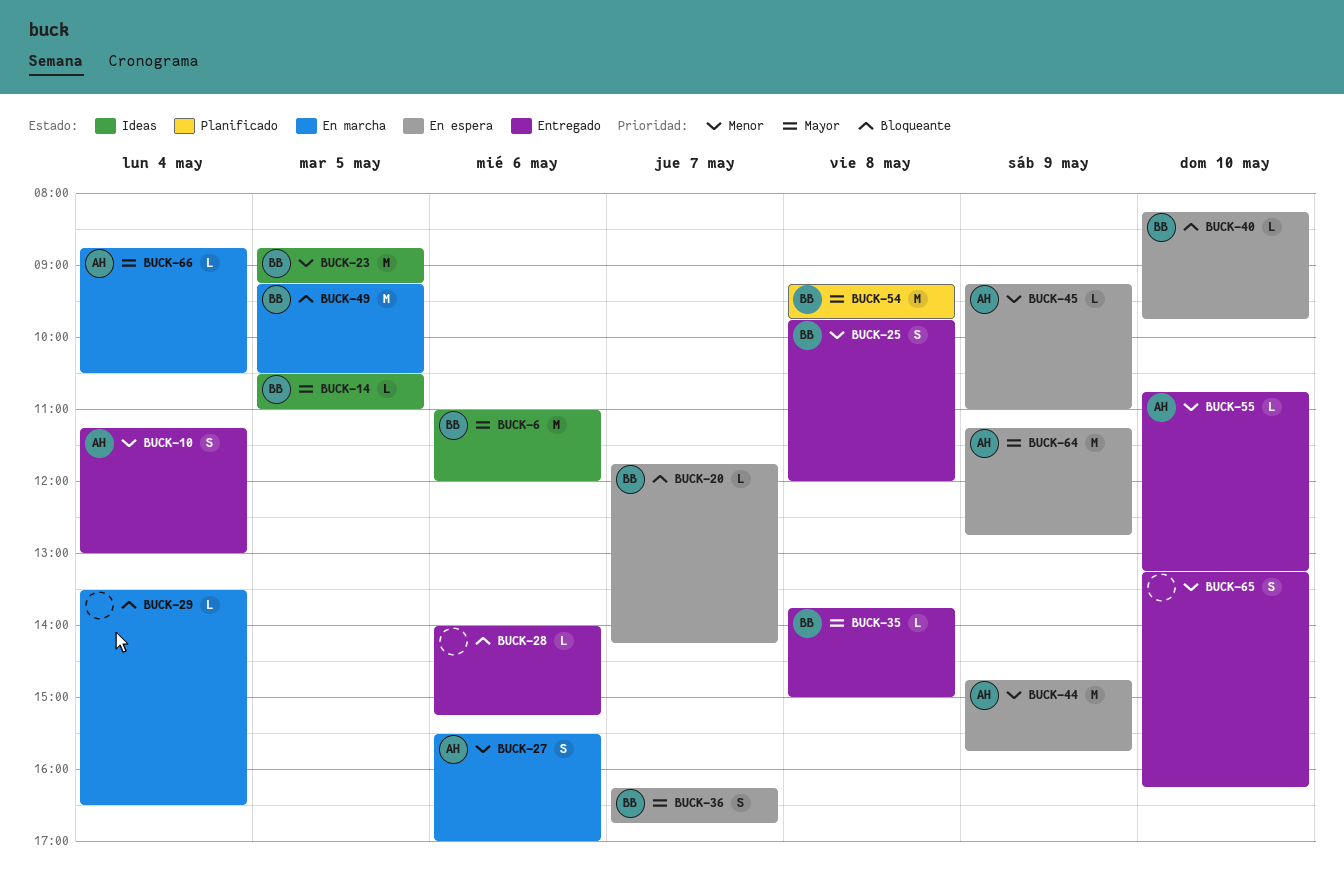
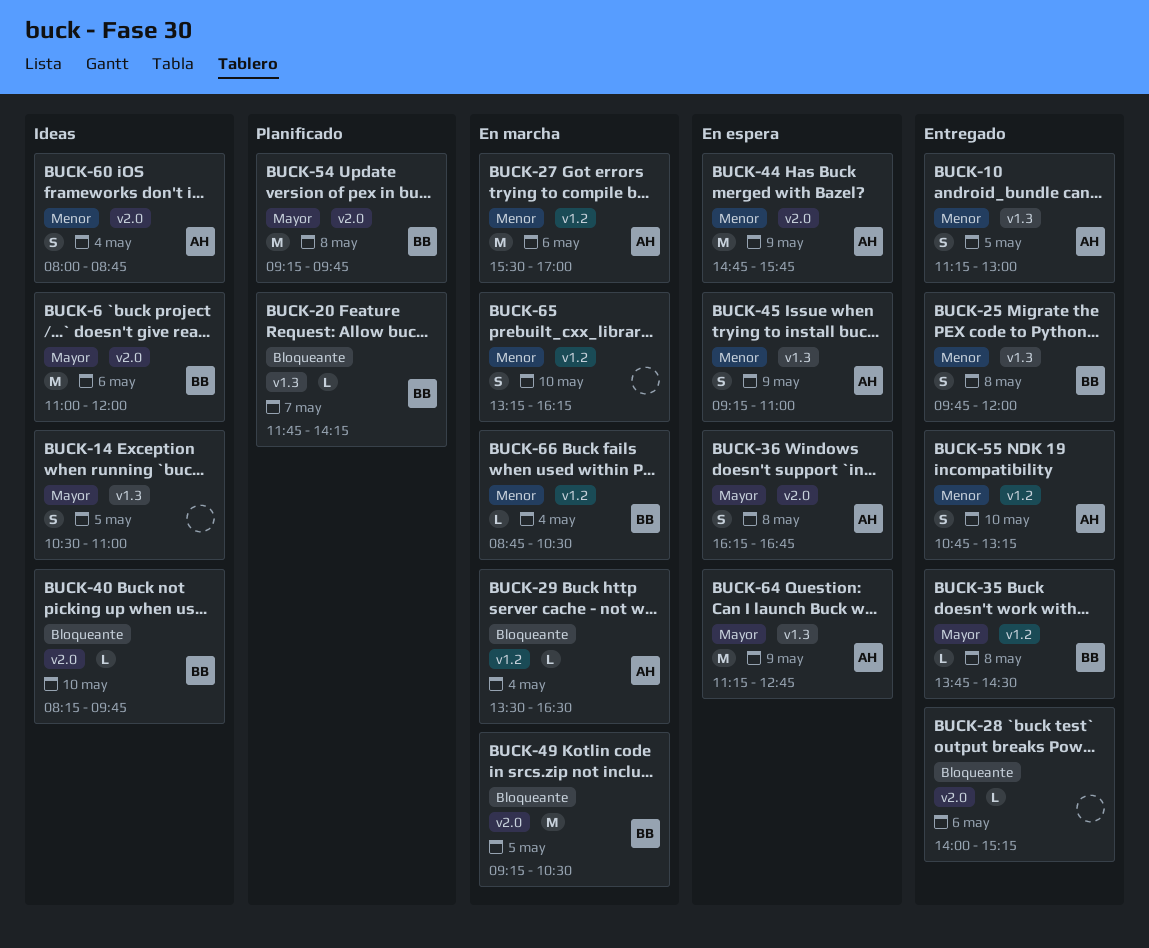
BUCK-10, day: May 4 -> May 5
BUCK-14, owner: BB -> none
BUCK-14, estimate: L -> S
BUCK-20, status: En espera -> Planificado
BUCK-23: present -> none
BUCK-27, estimate: S -> M
BUCK-29, owner: none -> AH
BUCK-35, ends: 15:00 -> 14:30
BUCK-36, owner: BB -> AH
BUCK-36, day: May 7 -> May 8
BUCK-40, status: En espera -> Ideas
BUCK-45, estimate: L -> S
BUCK-55, estimate: L -> S
BUCK-60: none -> present
BUCK-65, status: Entregado -> En marcha
BUCK-66, owner: AH -> BB
BUCK-66, priority: Mayor -> Menor

